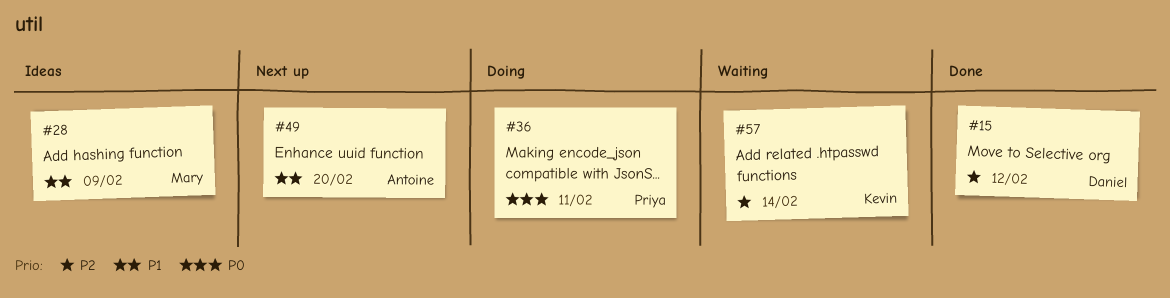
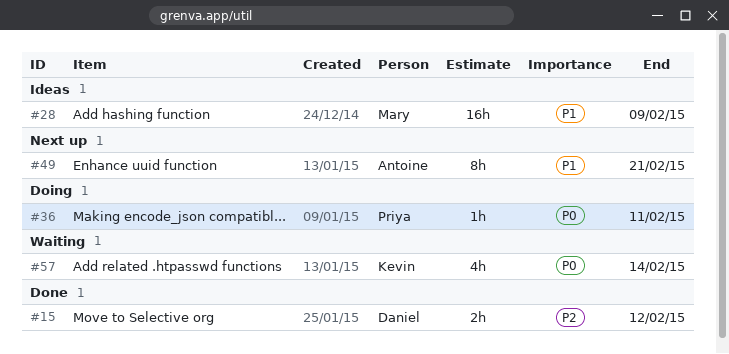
#49, due: Feb 20 -> Feb 21
#57, priority: P2 -> P0

